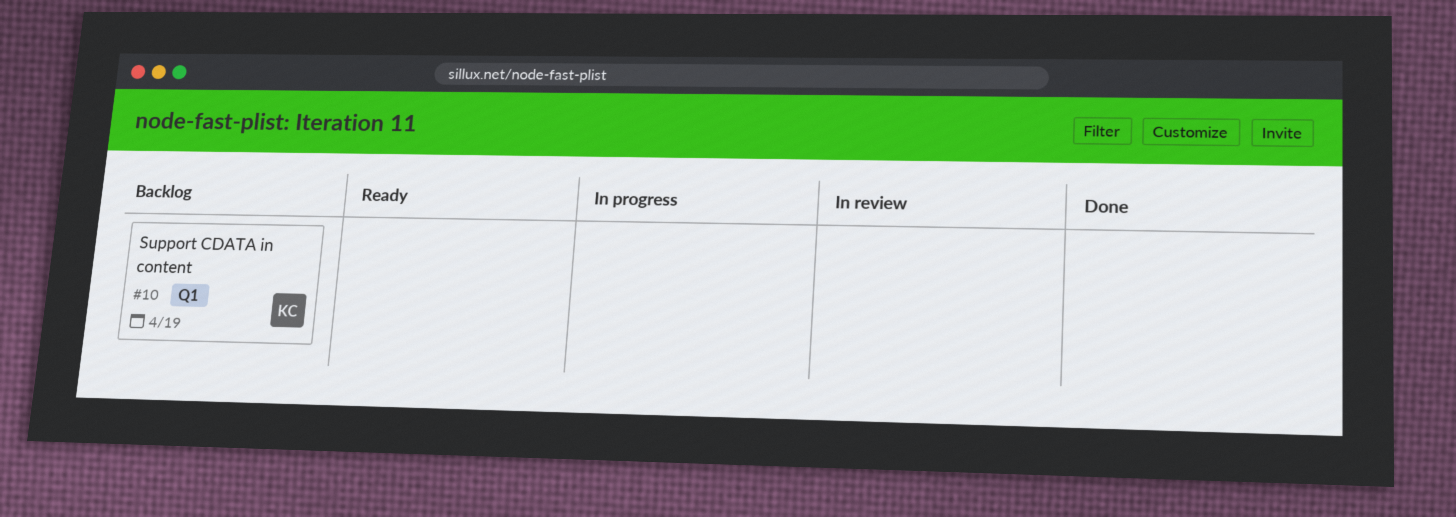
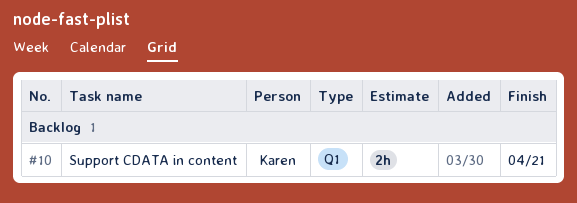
#10, due: Apr 19 -> Apr 21

